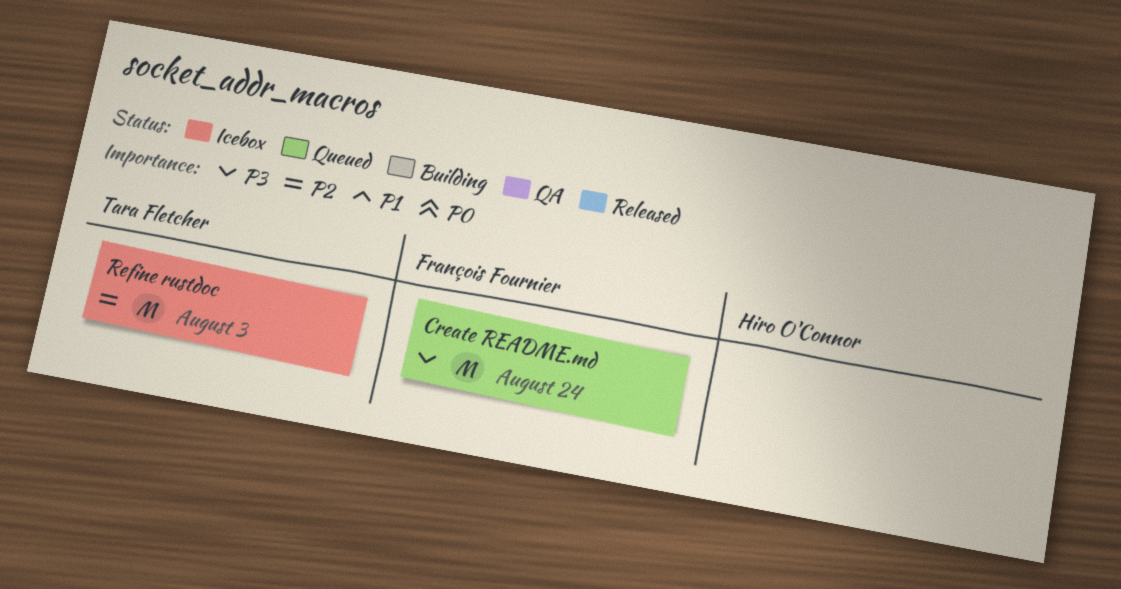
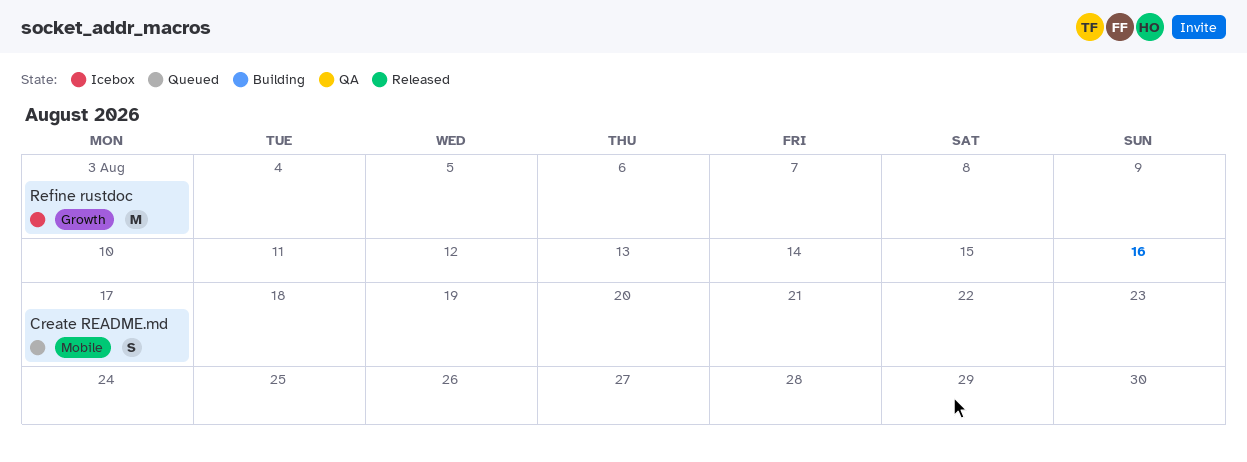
Create README.md, estimate: M -> S
Create README.md, due: Aug 24 -> Aug 17

